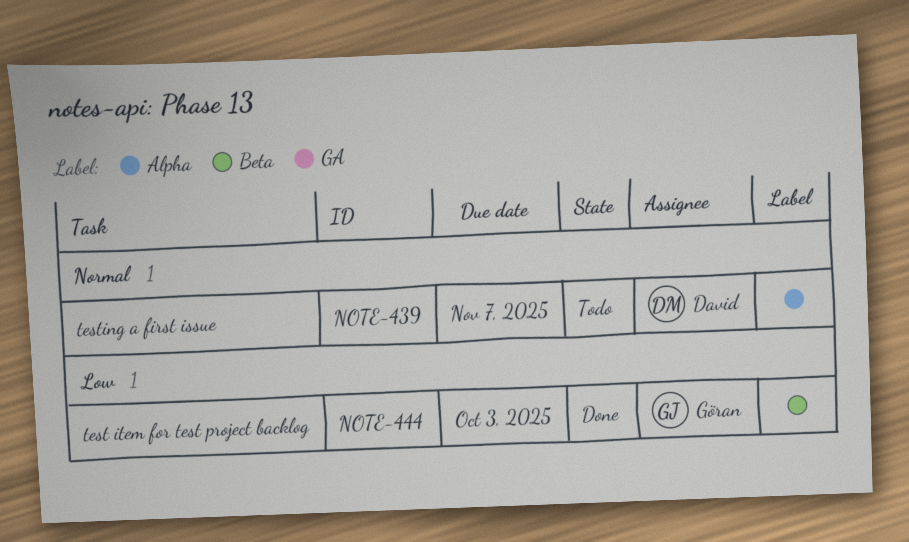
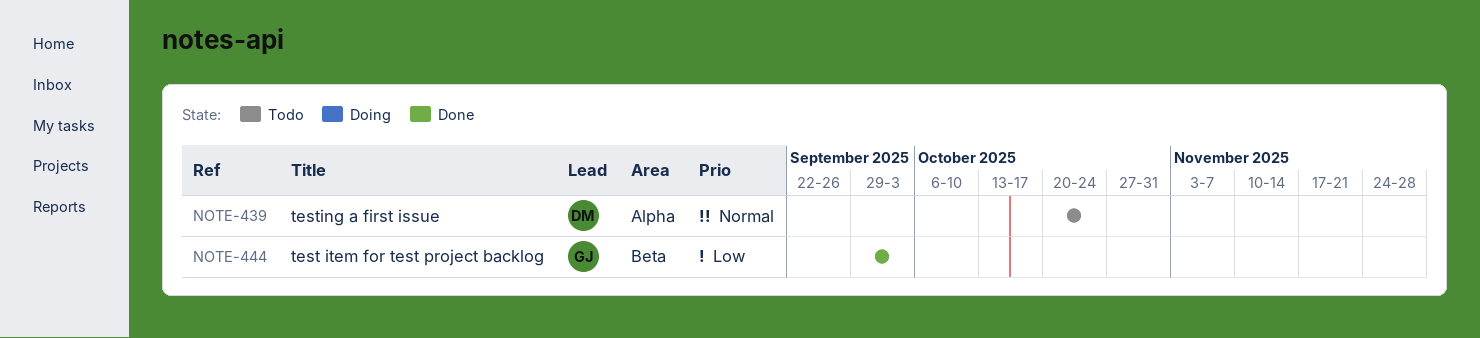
NOTE-439, due: Nov 7 -> Oct 24

